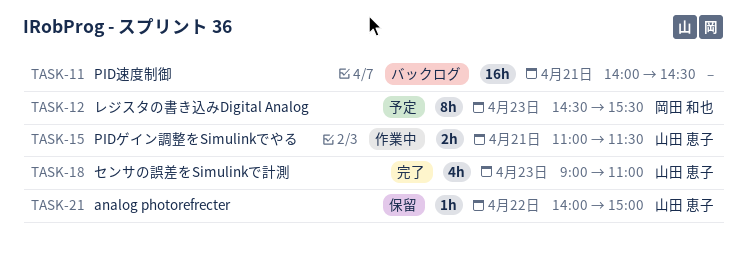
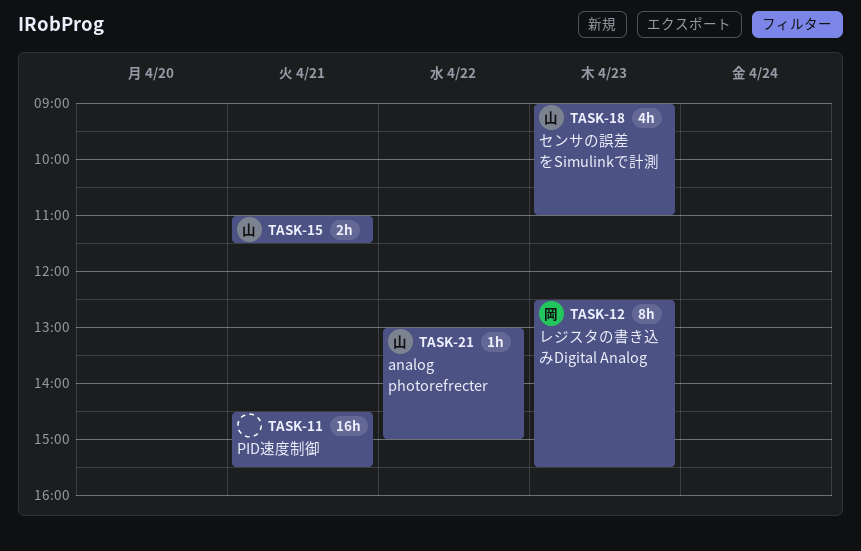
TASK-11, begins: 14:00 -> 14:30
TASK-11, ends: 14:30 -> 15:30
TASK-12, begins: 14:30 -> 12:30
TASK-21, begins: 14:00 -> 13:00

